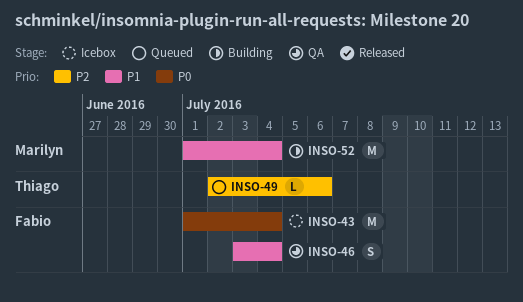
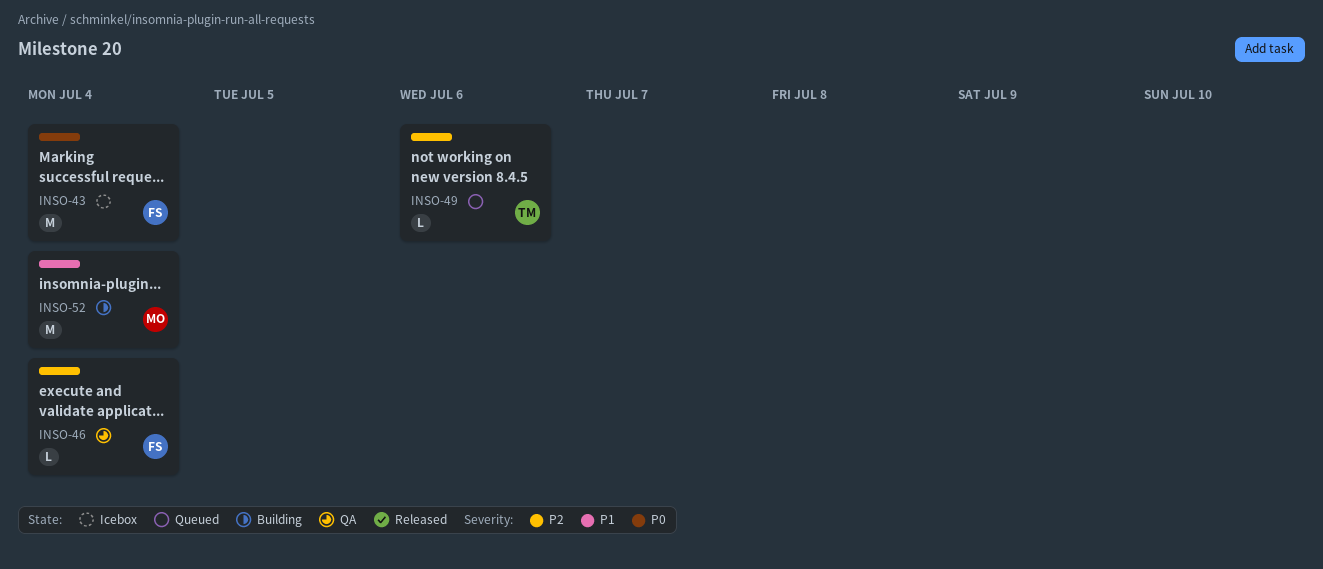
INSO-46, priority: P1 -> P2
INSO-46, estimate: S -> L

